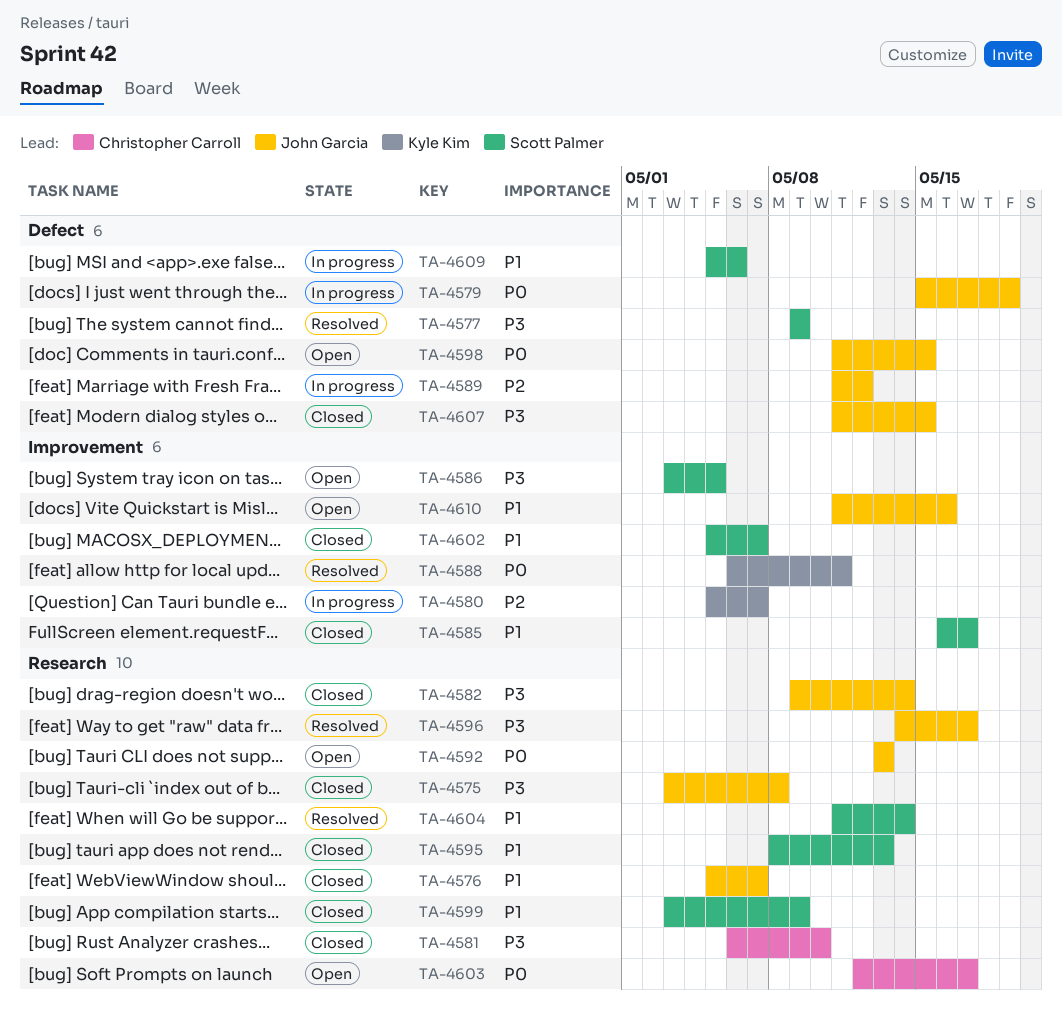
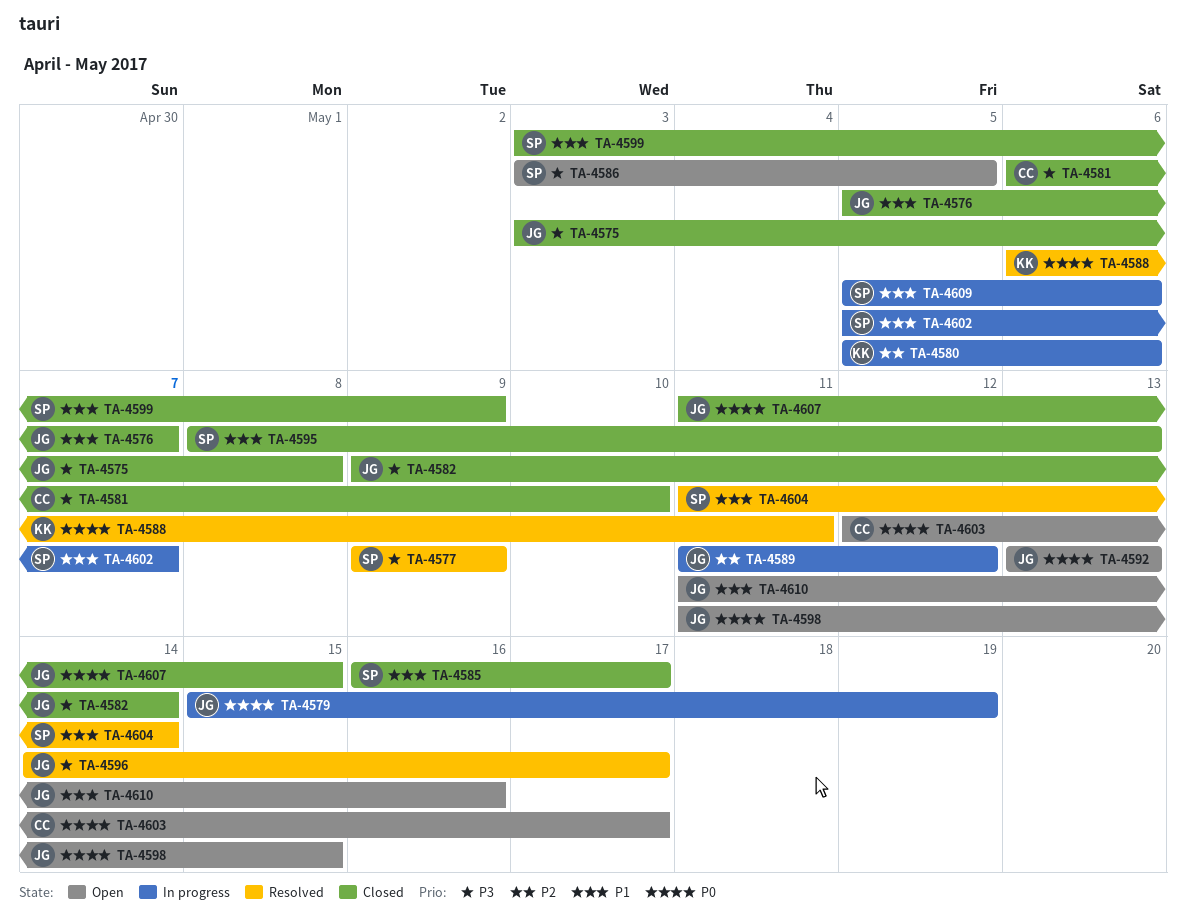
TA-4580, due: May 7 -> May 6
TA-4602, status: Closed -> In progress
TA-4607, priority: P3 -> P0

